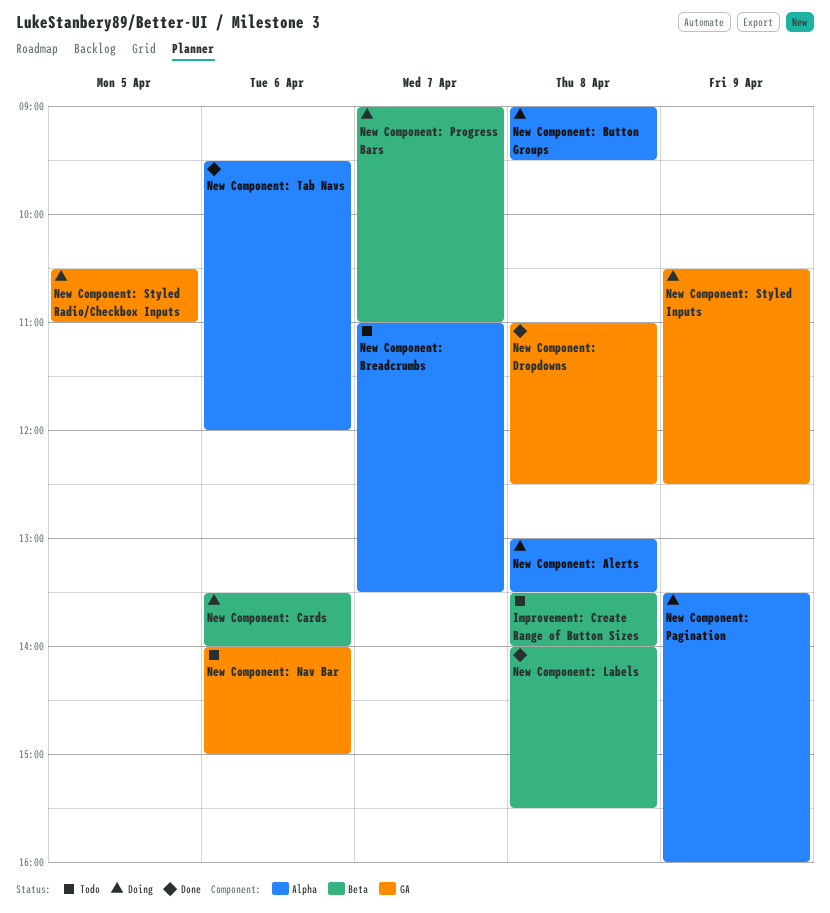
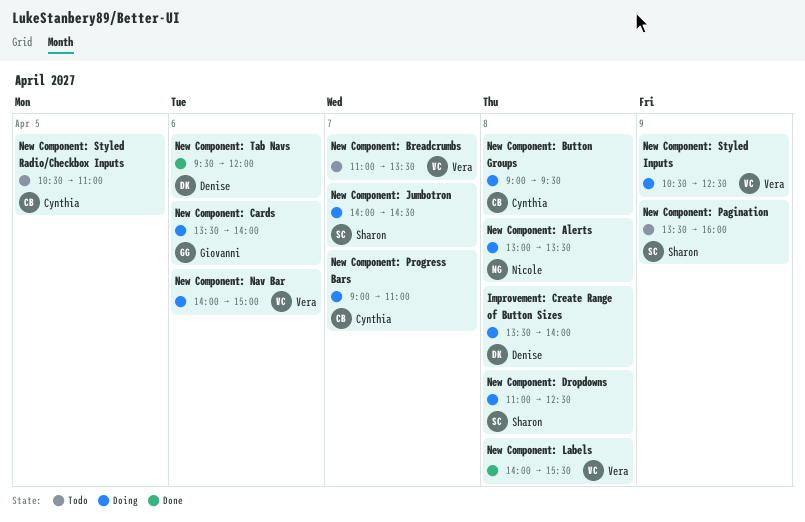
Improvement: Create Range of Button Sizes, status: Todo -> Doing
New Component: Dropdowns, status: Done -> Doing
New Component: Jumbotron: none -> present
New Component: Nav Bar, status: Todo -> Doing
New Component: Pagination, status: Doing -> Todo
New Component: Styled Radio/Checkbox Inputs, status: Doing -> Todo

